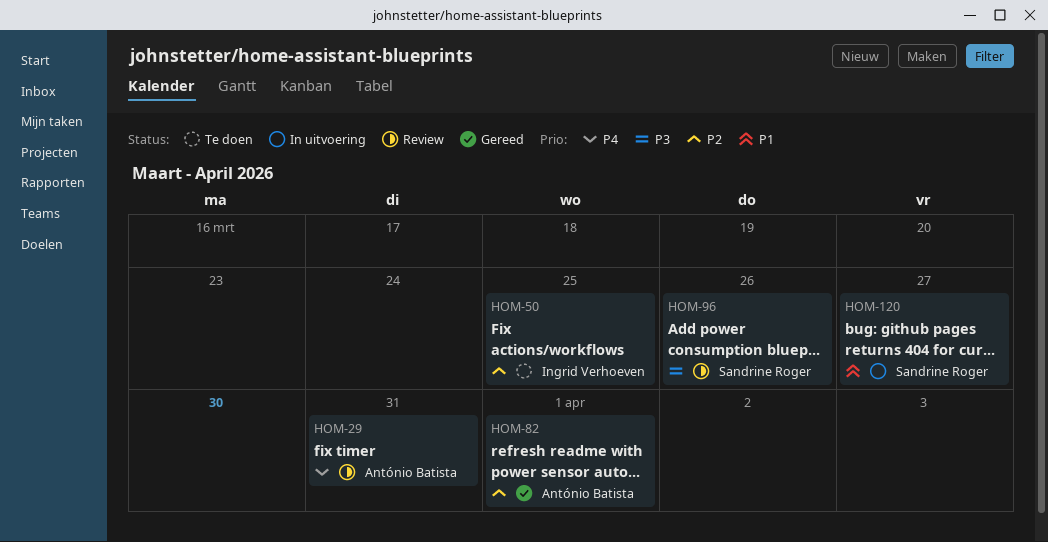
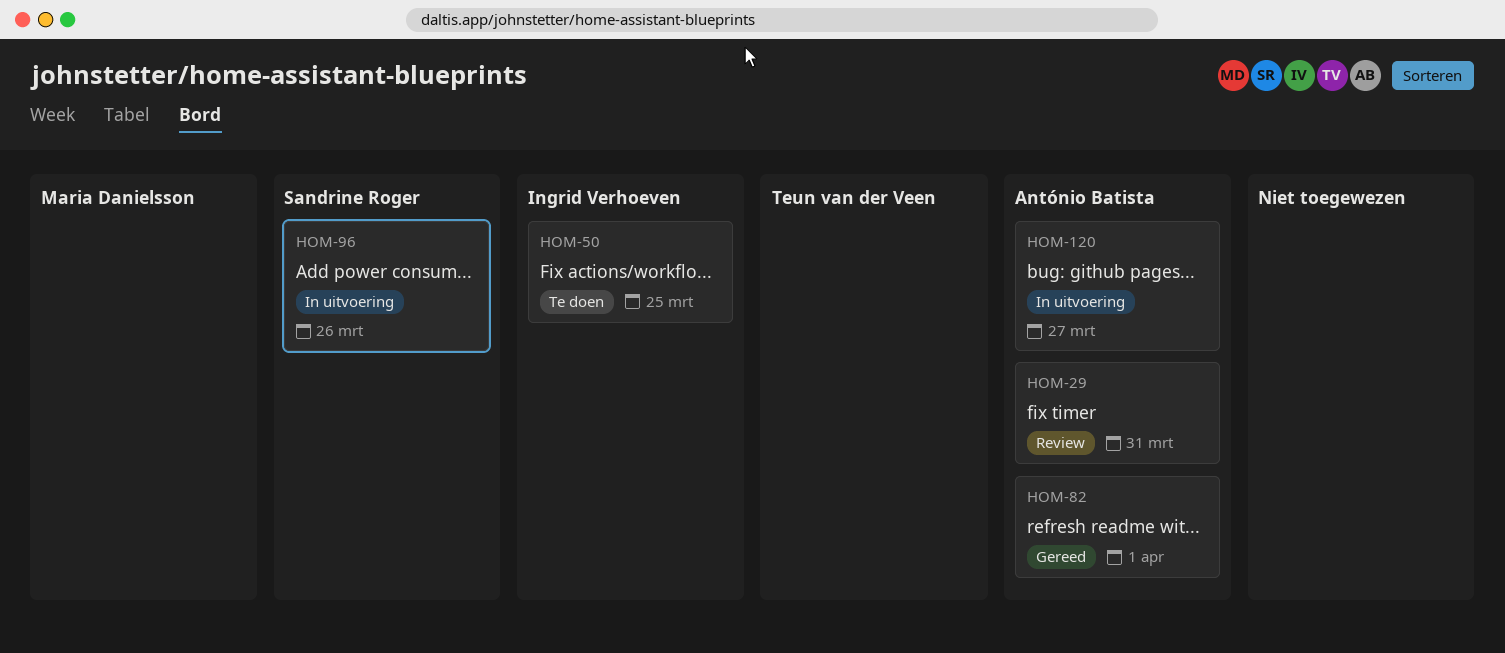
HOM-96, status: Review -> In uitvoering
HOM-120, owner: Sandrine Roger -> António Batista

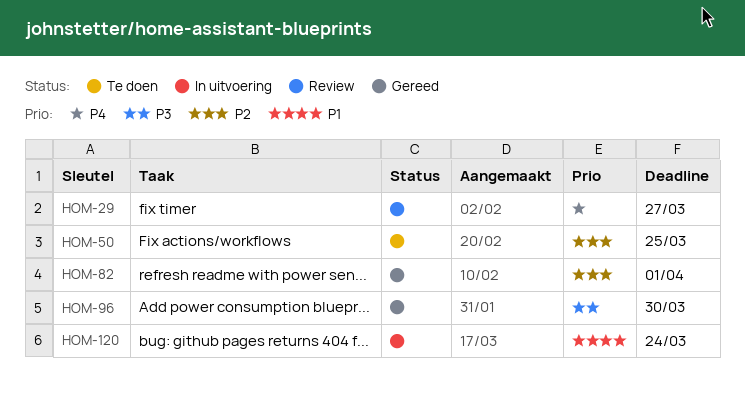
HOM-29, due: Mar 31 -> Mar 27
HOM-96, status: In uitvoering -> Gereed
HOM-96, due: Mar 26 -> Mar 30
HOM-120, due: Mar 27 -> Mar 24

